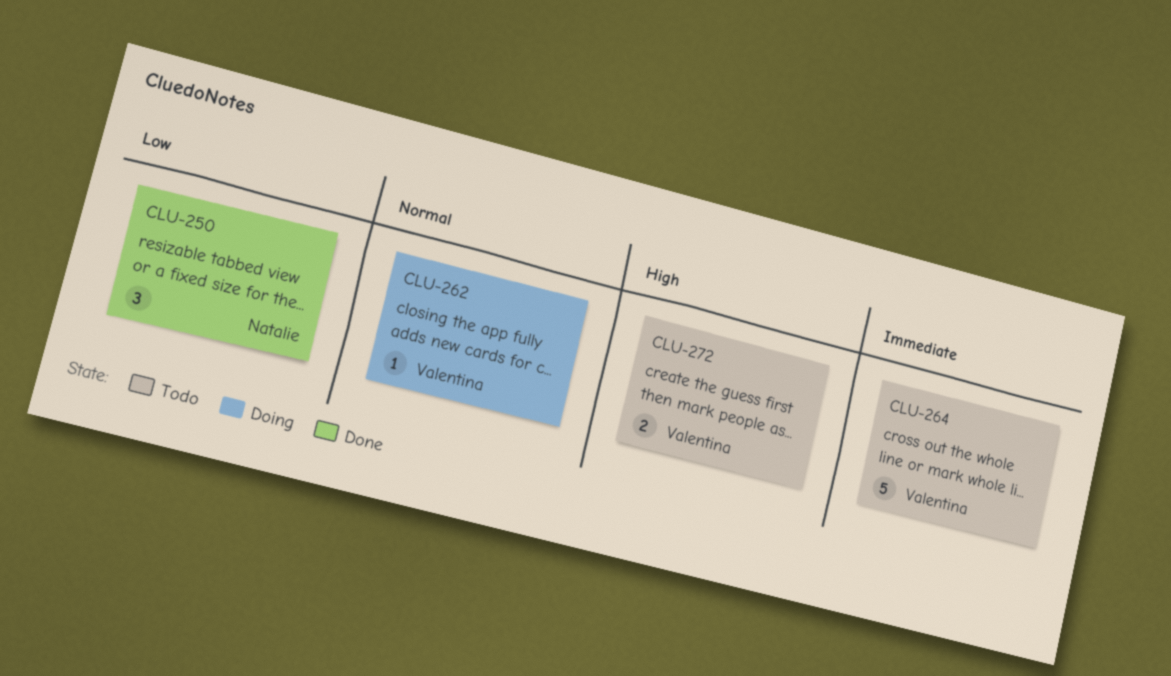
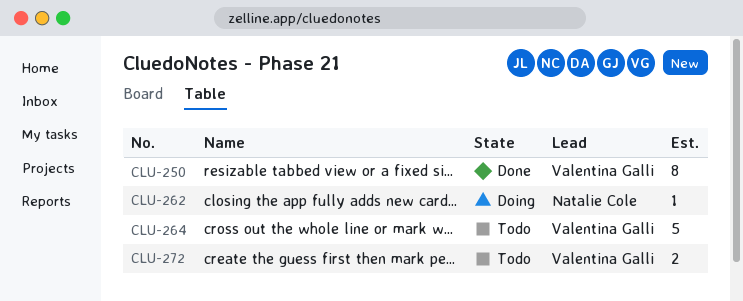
CLU-250, owner: Natalie Cole -> Valentina Galli
CLU-250, estimate: 3 -> 8
CLU-262, owner: Valentina Galli -> Natalie Cole

